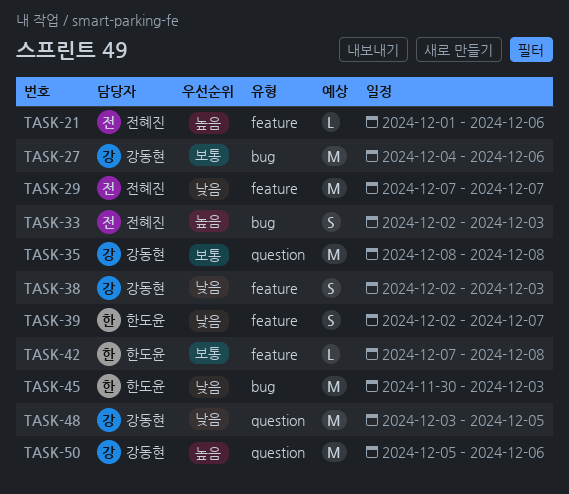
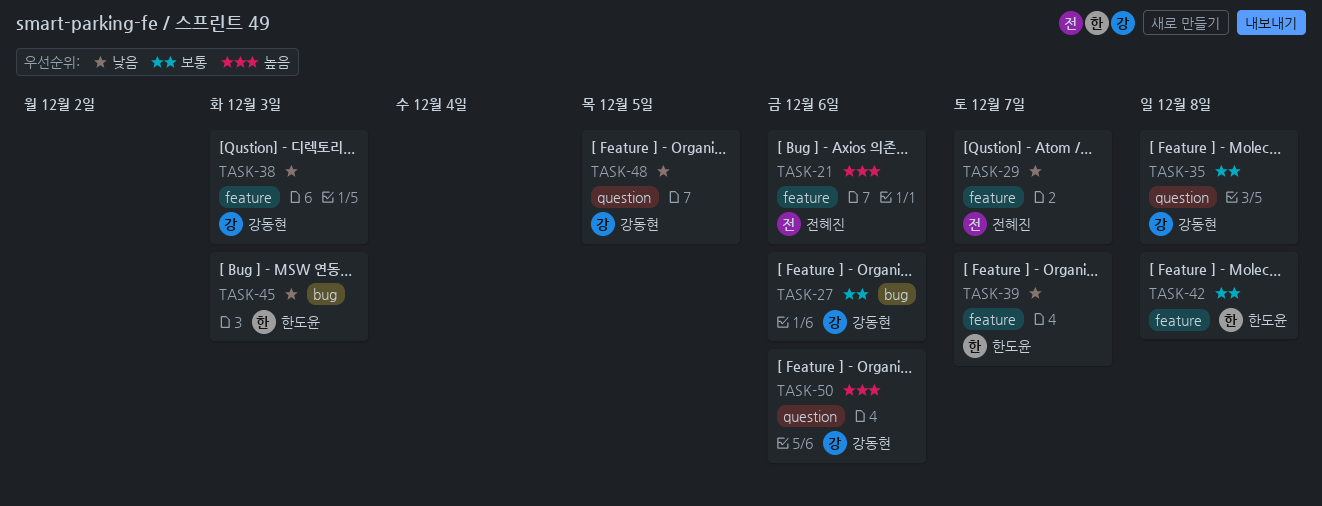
TASK-33: present -> none

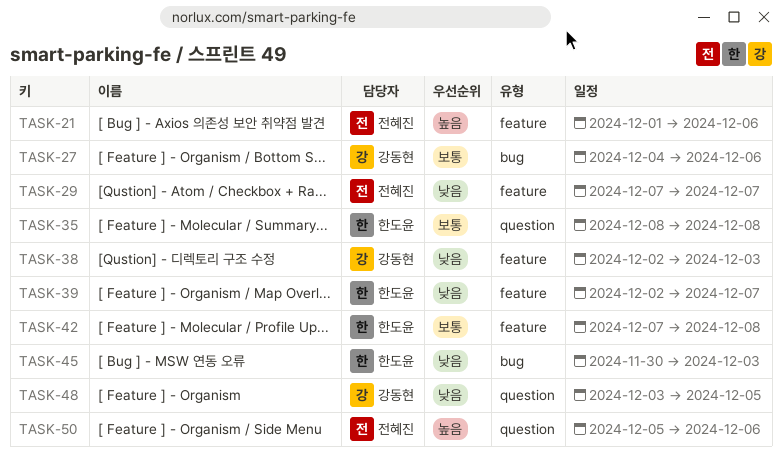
TASK-35, owner: 강동현 -> 한도윤
TASK-50, owner: 강동현 -> 전혜진

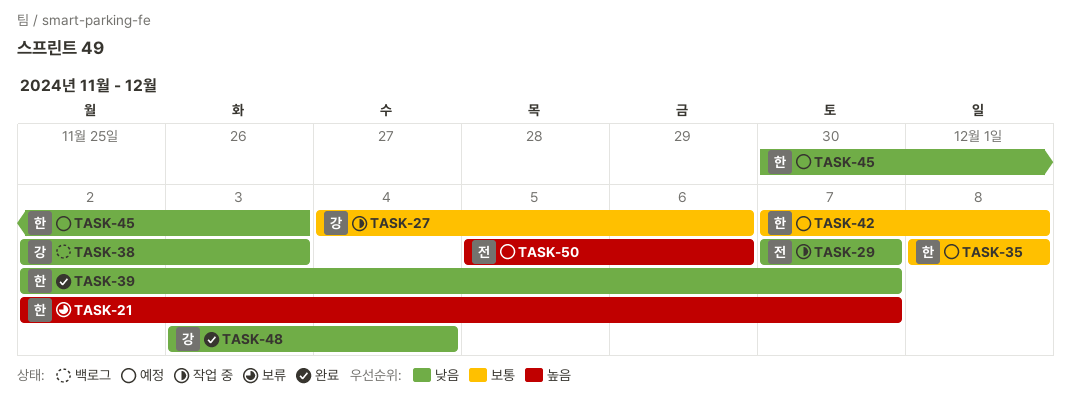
TASK-21, owner: 전혜진 -> 한도윤
TASK-21, start: Dec 1 -> Dec 2
TASK-21, due: Dec 6 -> Dec 7
TASK-48, due: Dec 5 -> Dec 4

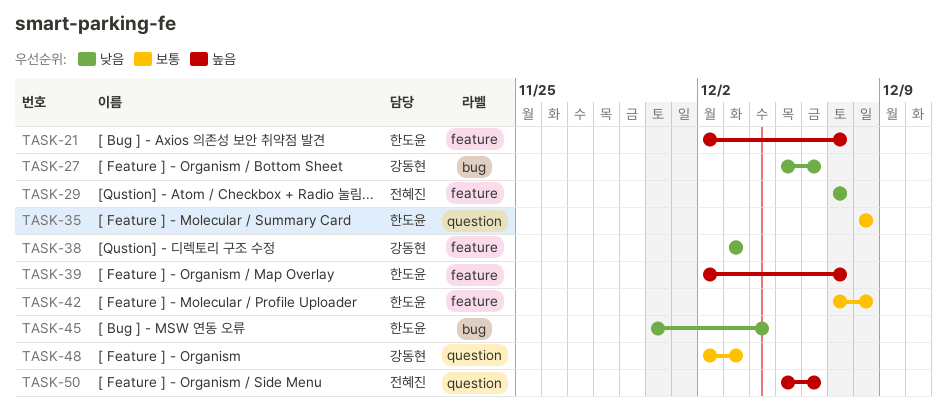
TASK-27, priority: 보통 -> 낮음
TASK-27, start: Dec 4 -> Dec 5
TASK-38, start: Dec 2 -> Dec 3
TASK-39, priority: 낮음 -> 높음
TASK-45, due: Dec 3 -> Dec 4
TASK-48, priority: 낮음 -> 보통
TASK-48, start: Dec 3 -> Dec 2
TASK-48, due: Dec 4 -> Dec 3

